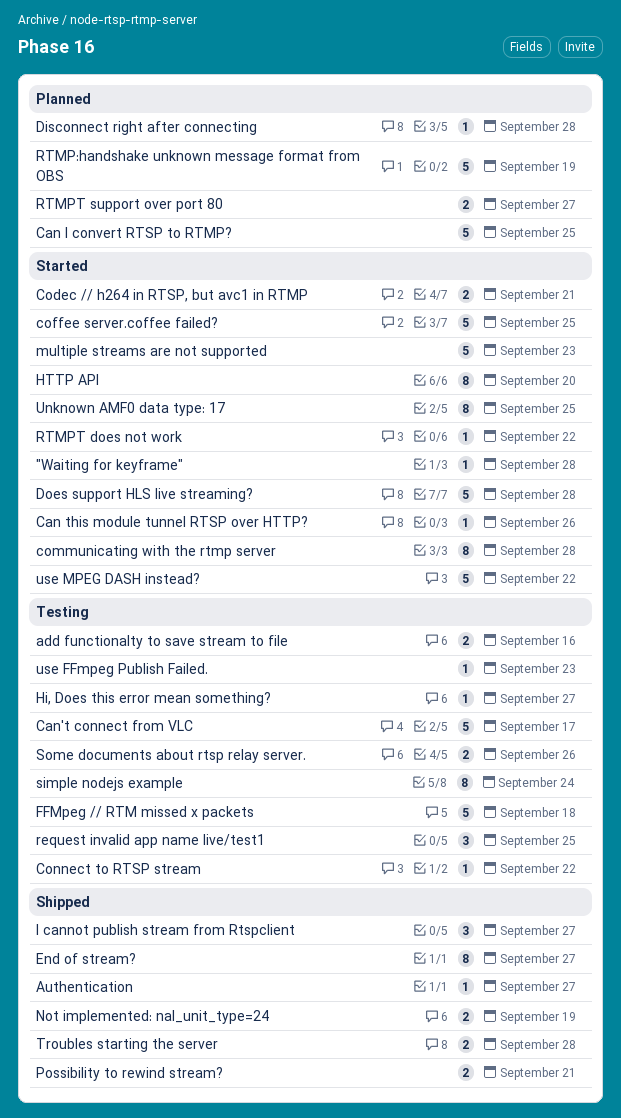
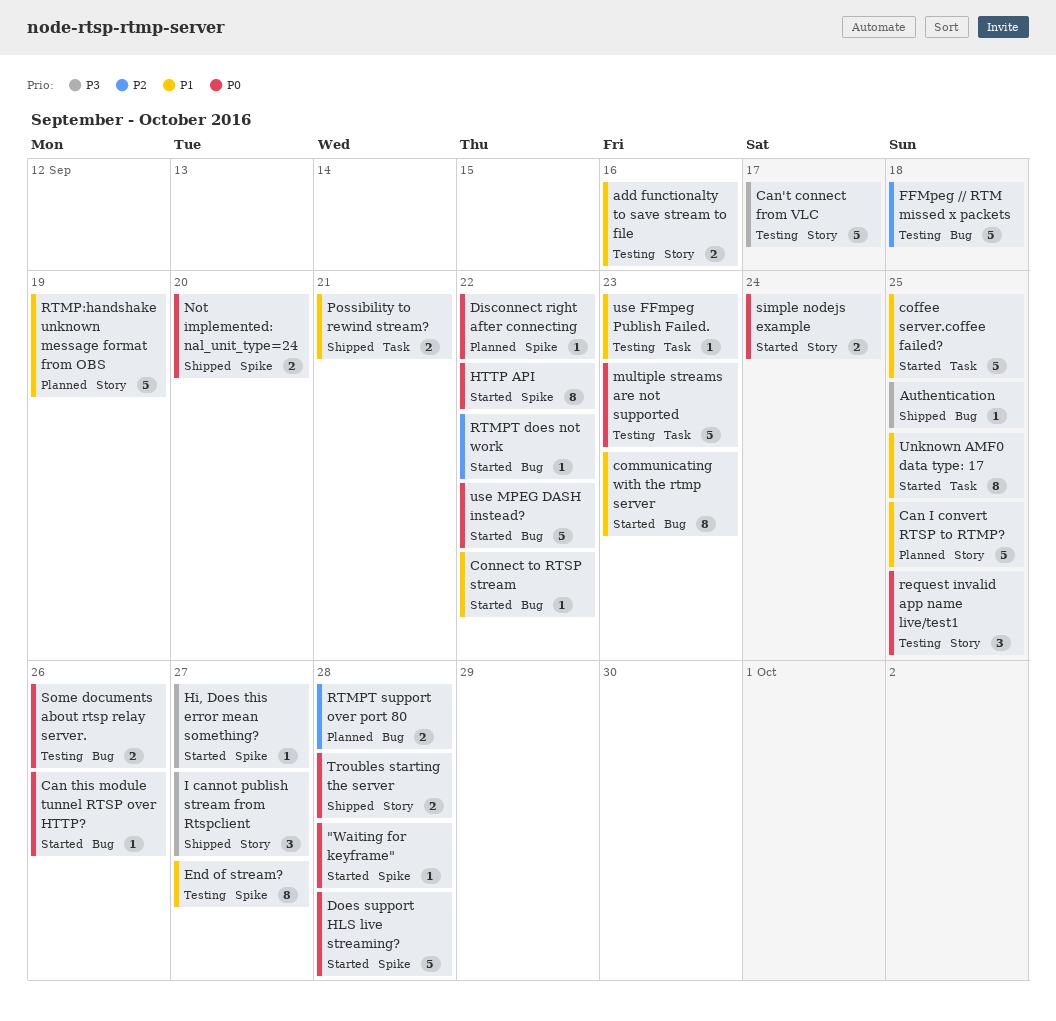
Authentication, due: Sep 27 -> Sep 25
Codec // h264 in RTSP, but avc1 in RTMP: present -> none
communicating with the rtmp server, due: Sep 28 -> Sep 23
Connect to RTSP stream, status: Testing -> Started
Disconnect right after connecting, due: Sep 28 -> Sep 22
End of stream?, status: Shipped -> Testing
Hi, Does this error mean something?, status: Testing -> Started
HTTP API, due: Sep 20 -> Sep 22
multiple streams are not supported, status: Started -> Testing
Not implemented: nal_unit_type=24, due: Sep 19 -> Sep 20
RTMPT support over port 80, due: Sep 27 -> Sep 28
simple nodejs example, status: Testing -> Started
simple nodejs example, estimate: 8 -> 2

